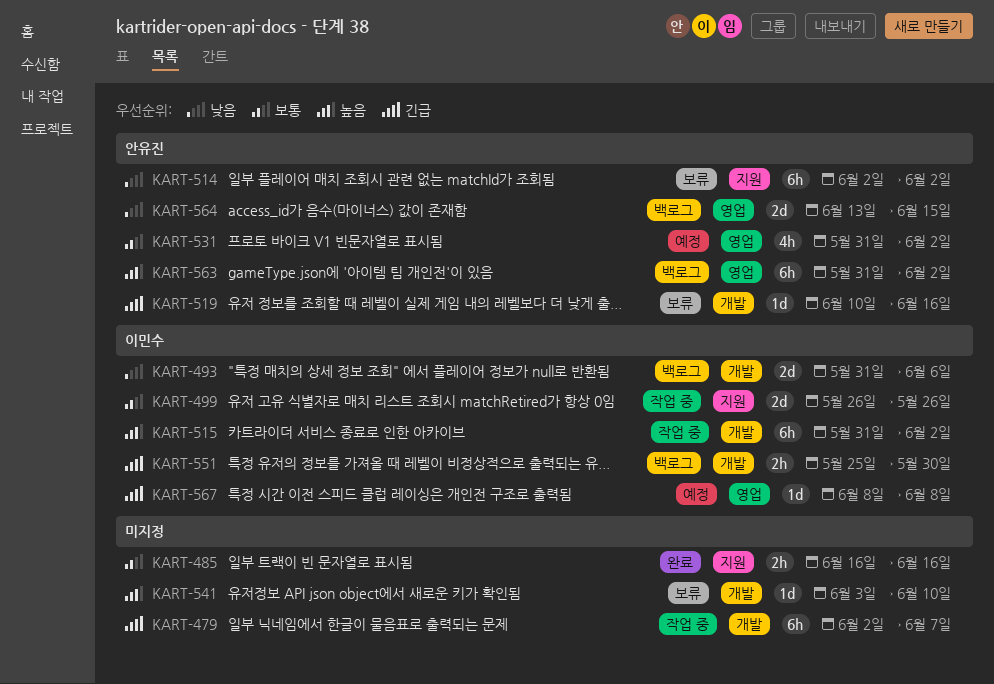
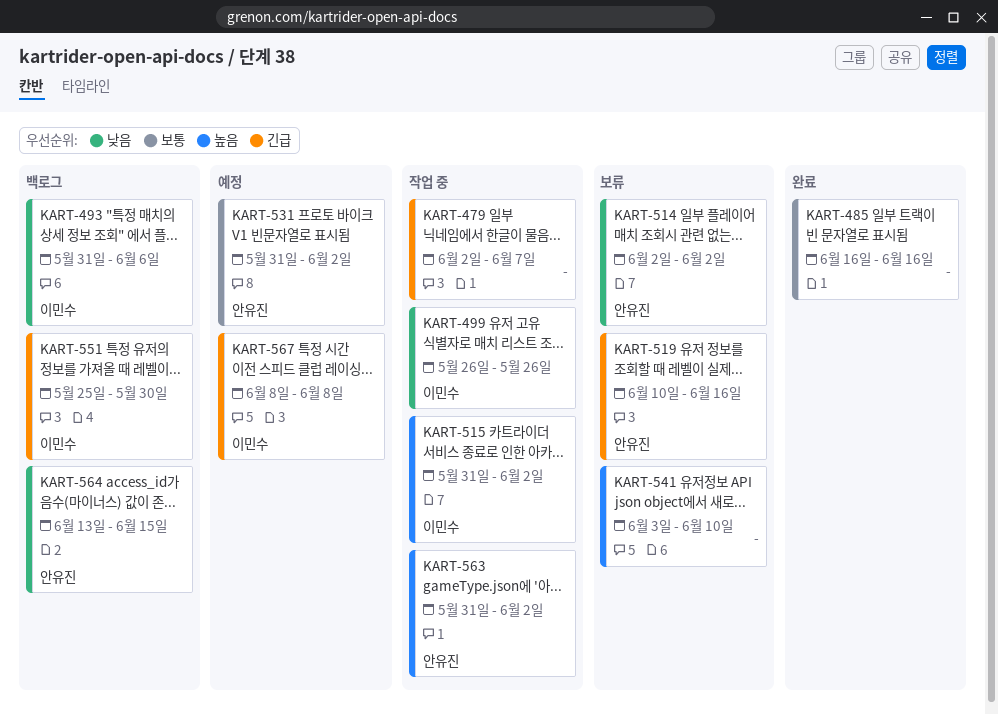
KART-499, priority: 보통 -> 낮음
KART-563, status: 백로그 -> 작업 중

